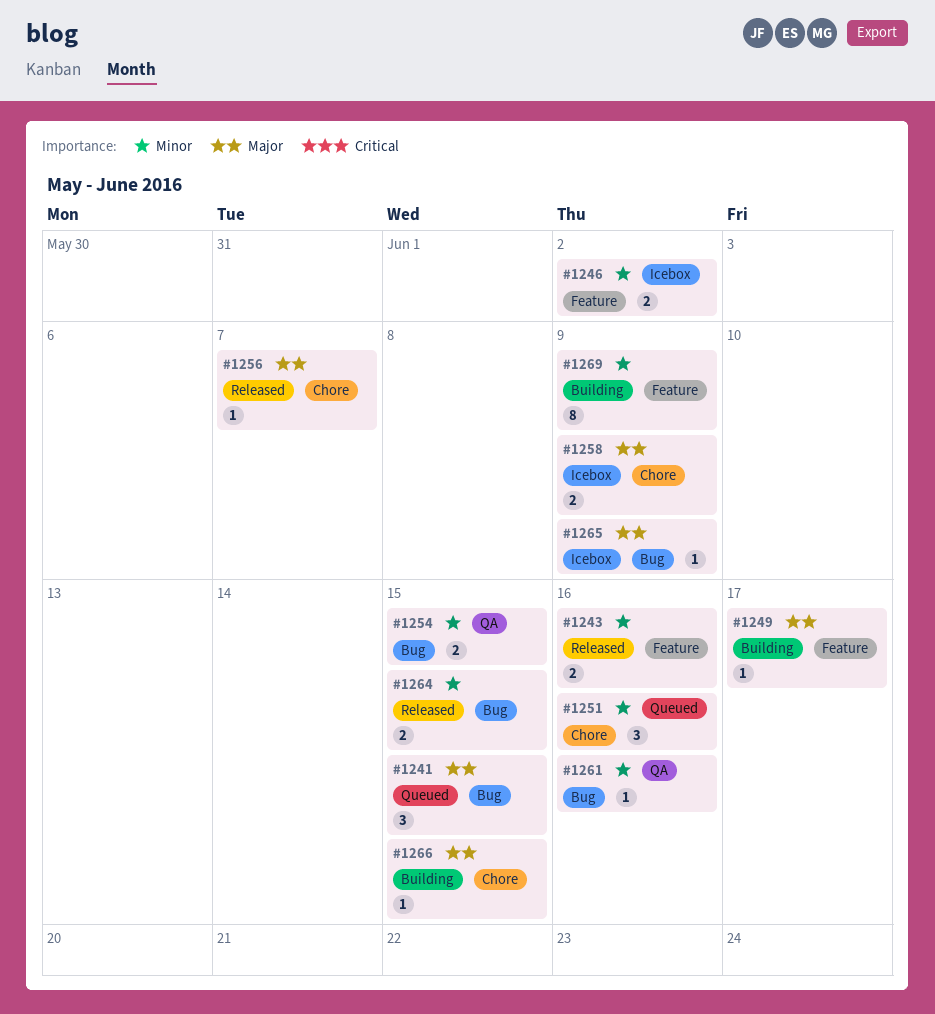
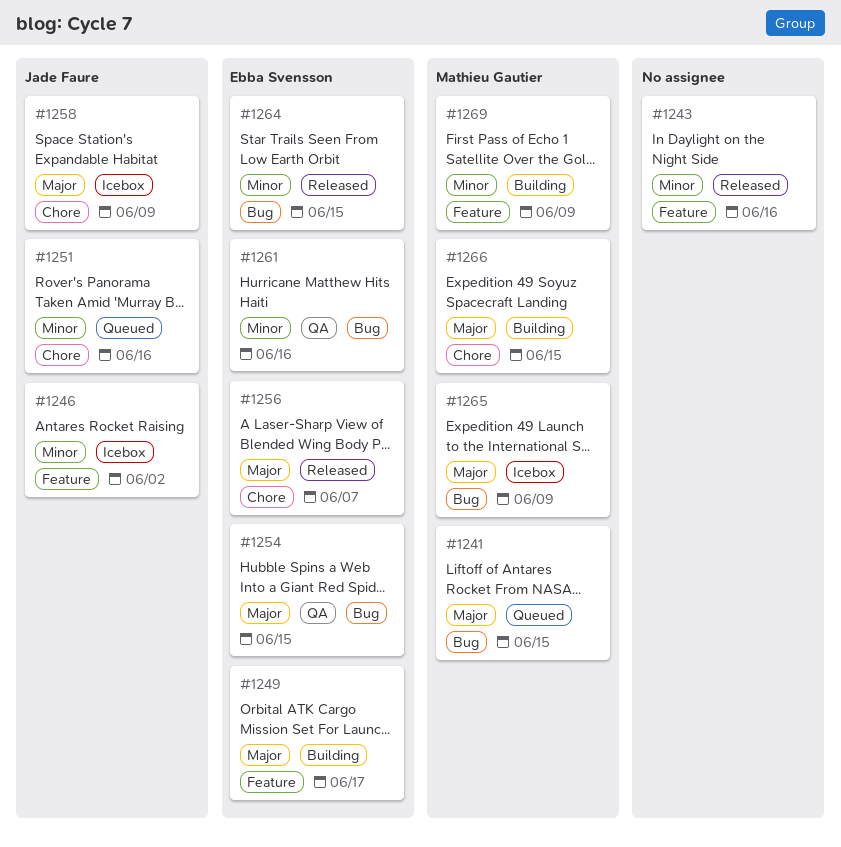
#1254, priority: Minor -> Major

